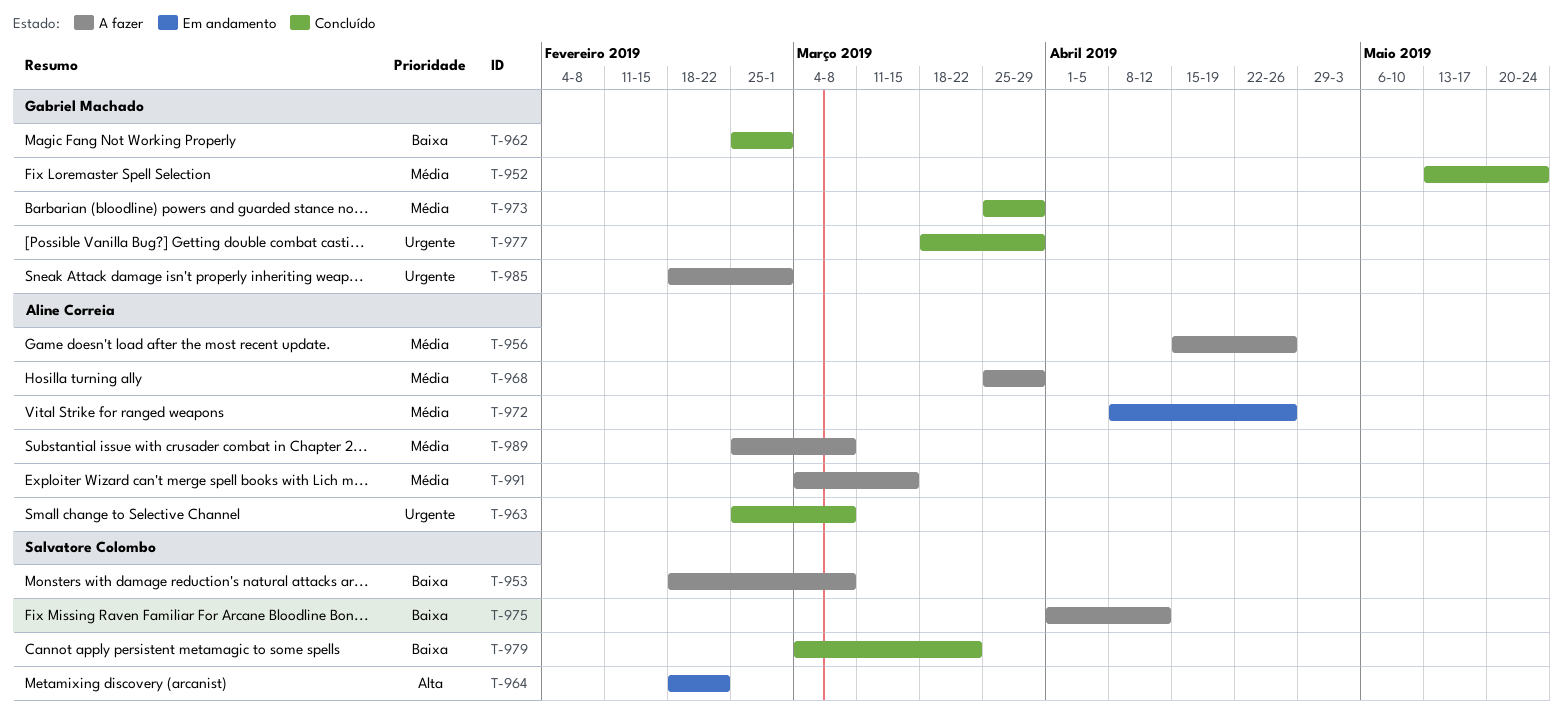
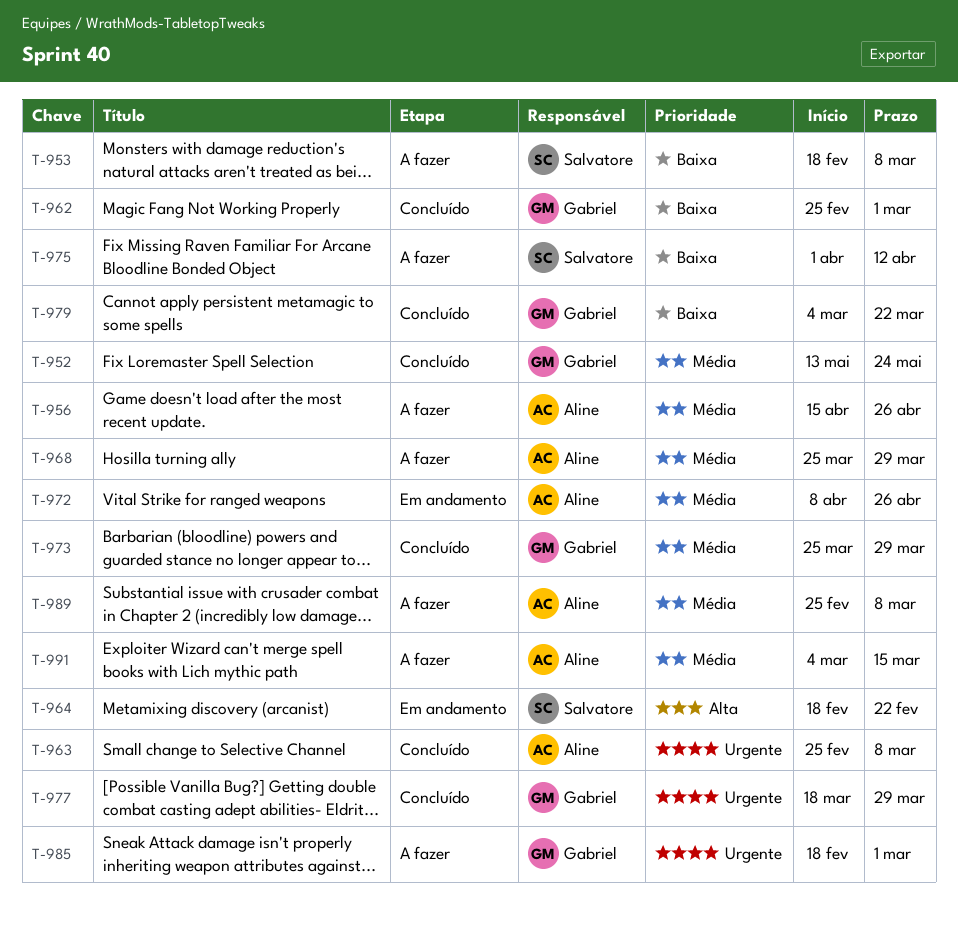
T-979, owner: Salvatore Colombo -> Gabriel Machado

